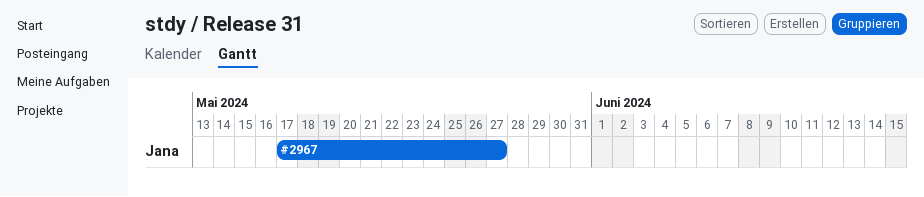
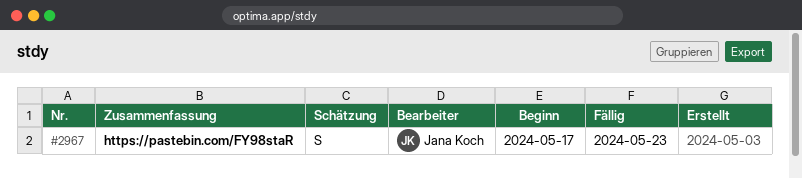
#2967, due: May 27 -> May 23

